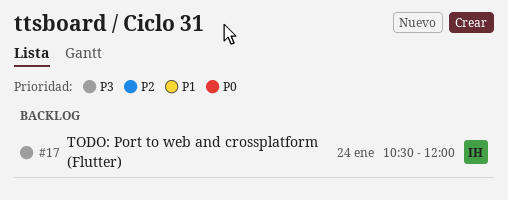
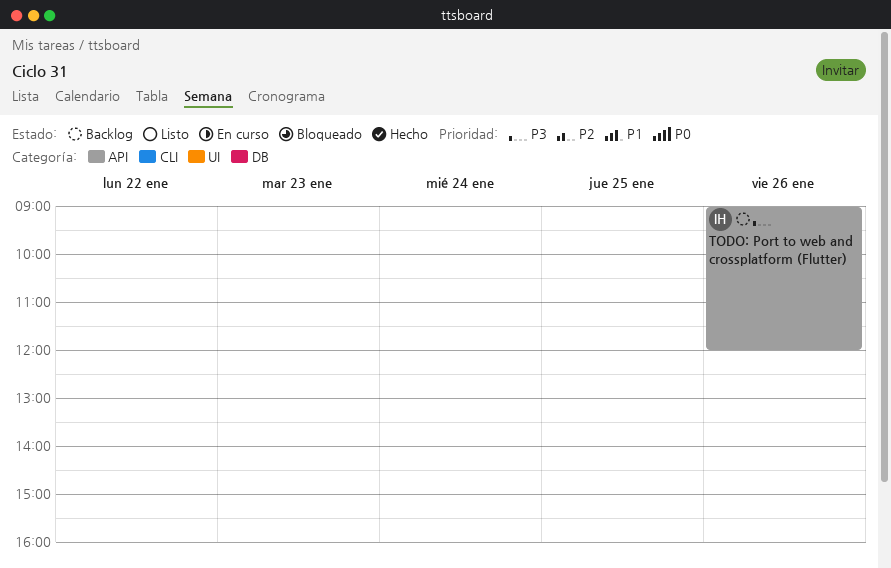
TODO: Port to web and crossplatform (Flutter), day: Jan 24 -> Jan 26
TODO: Port to web and crossplatform (Flutter), begins: 10:30 -> 09:00

